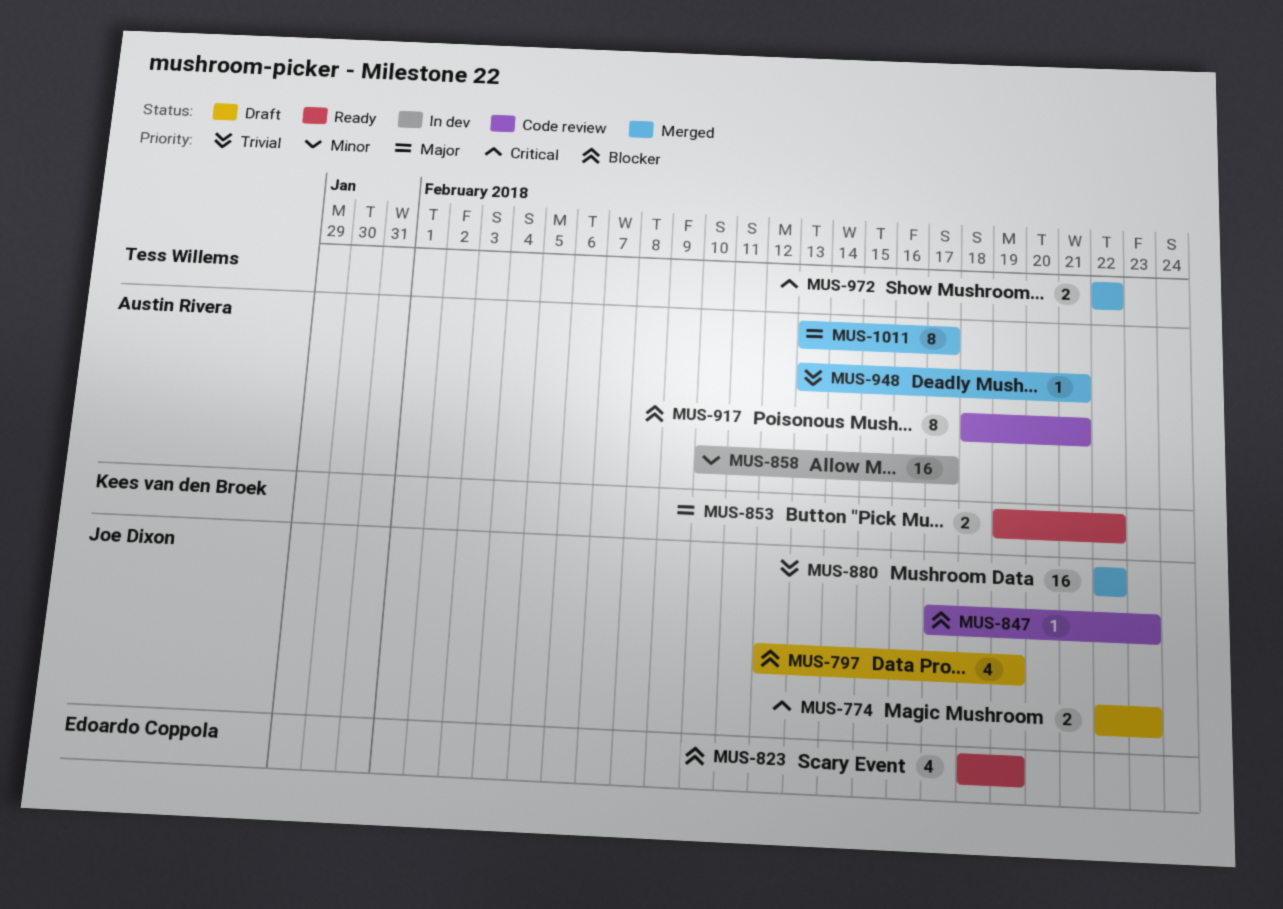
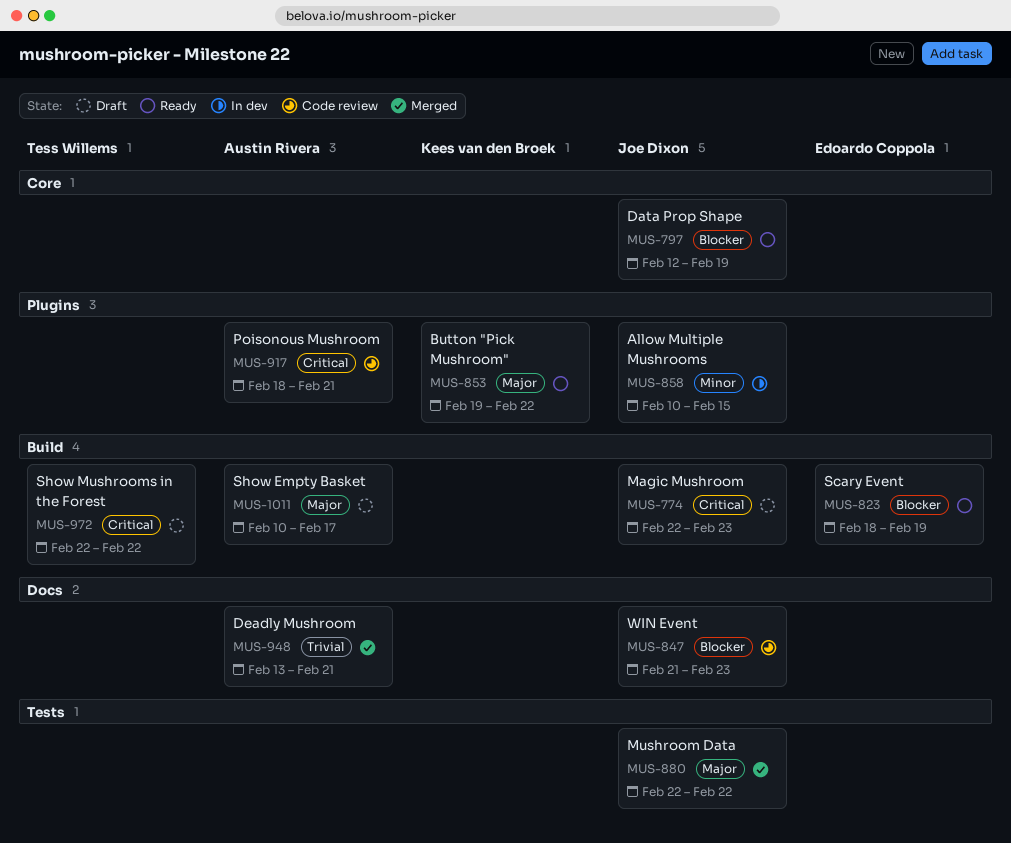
MUS-797, status: Draft -> Ready
MUS-847, start: Feb 17 -> Feb 21
MUS-858, owner: Austin Rivera -> Joe Dixon
MUS-858, due: Feb 17 -> Feb 15
MUS-880, priority: Trivial -> Major
MUS-917, priority: Blocker -> Critical
MUS-972, status: Merged -> Draft
MUS-1011, status: Merged -> Draft
MUS-1011, start: Feb 13 -> Feb 10

